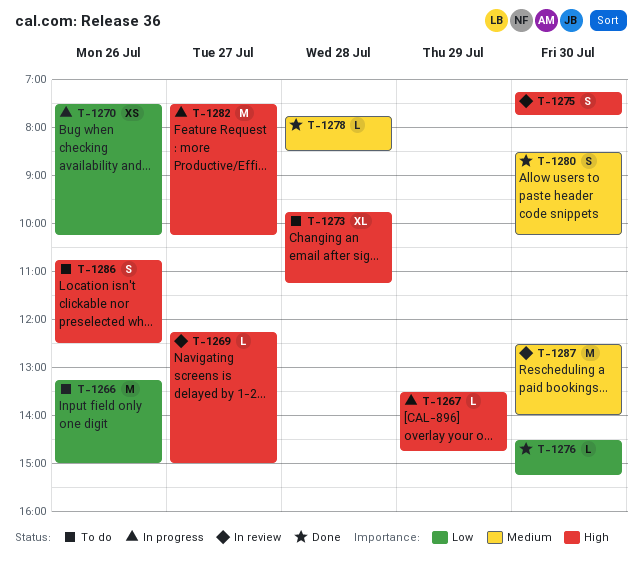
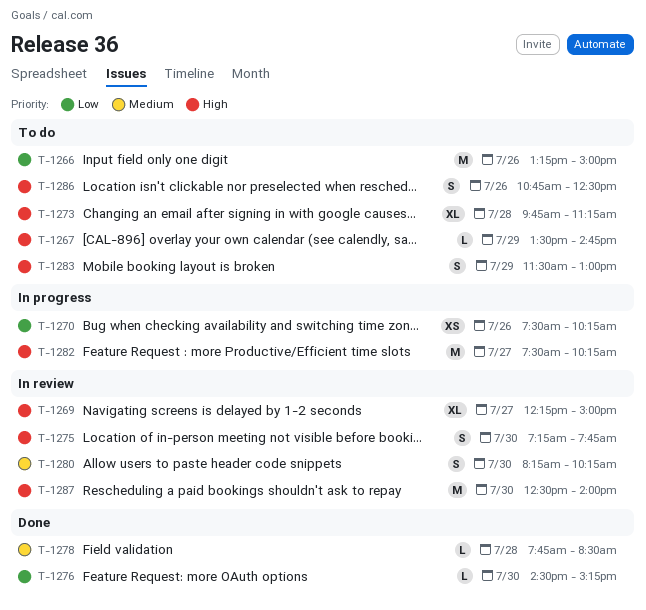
T-1267, status: In progress -> To do
T-1269, estimate: L -> XL
T-1280, status: Done -> In review
T-1280, begins: 08:30 -> 08:15
T-1283: none -> present
T-1287, priority: Medium -> High

